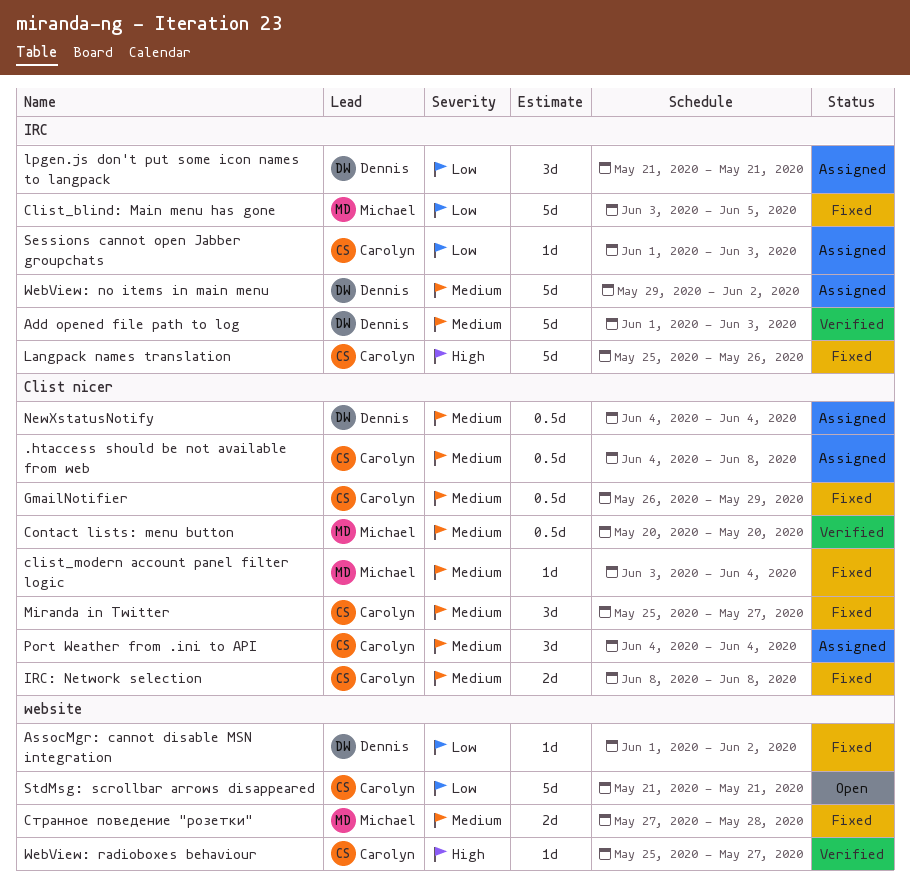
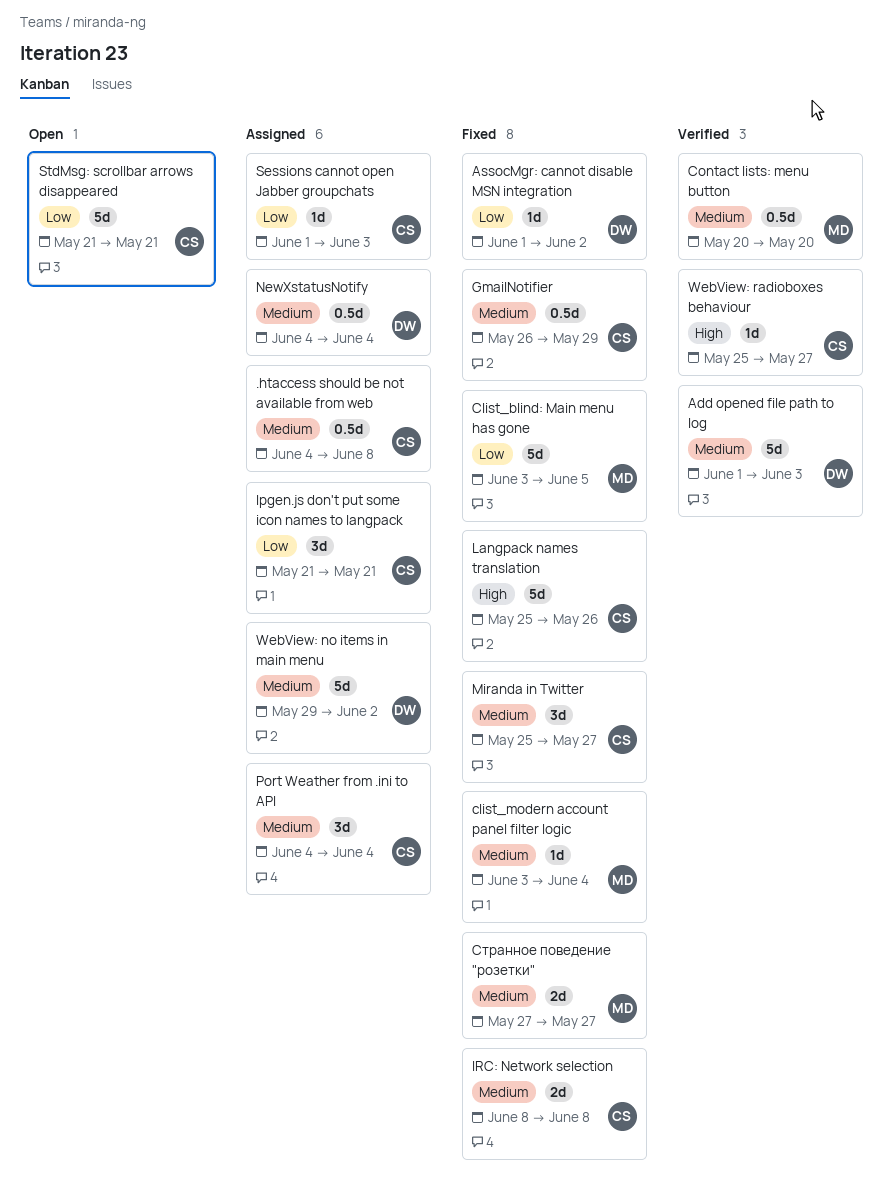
lpgen.js don't put some icon names to langpack, owner: Dennis -> Carolyn
Странное поведение "розетки", due: May 28 -> May 27

